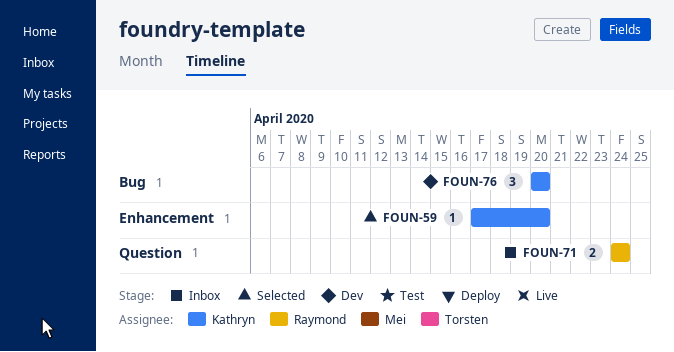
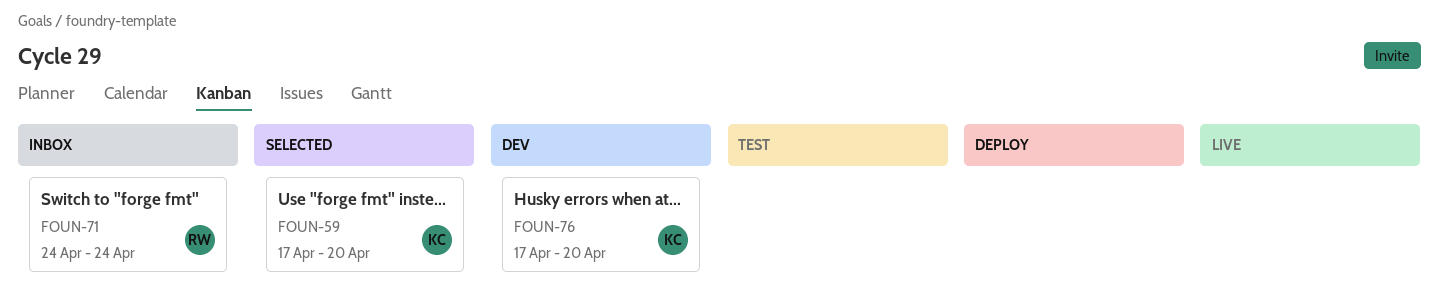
FOUN-76, start: Apr 20 -> Apr 17

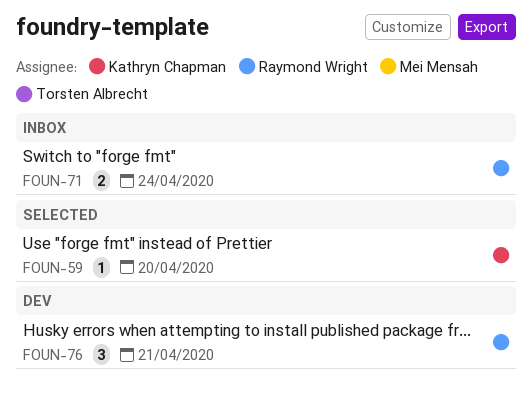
FOUN-76, owner: Kathryn Chapman -> Raymond Wright
FOUN-76, due: Apr 20 -> Apr 21

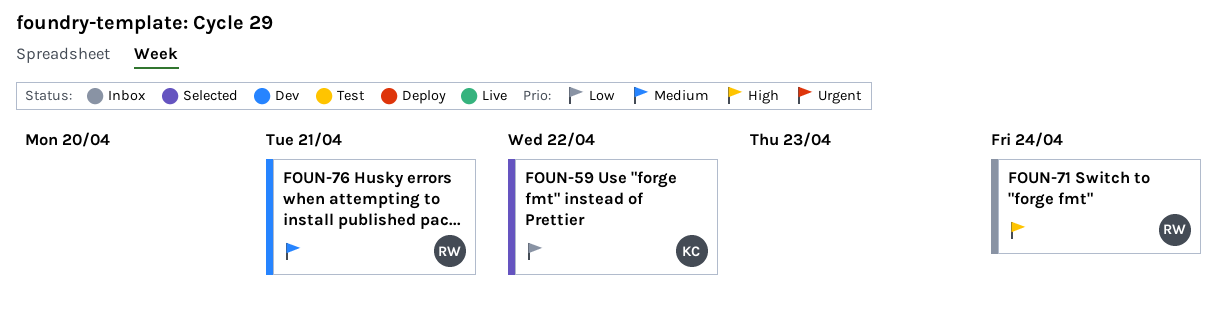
FOUN-59, due: Apr 20 -> Apr 22

